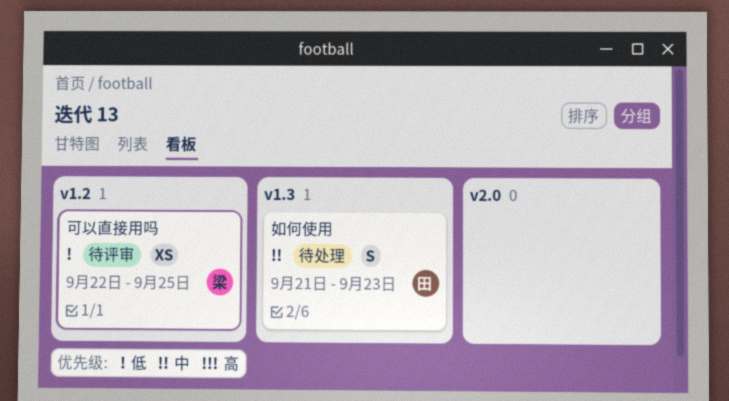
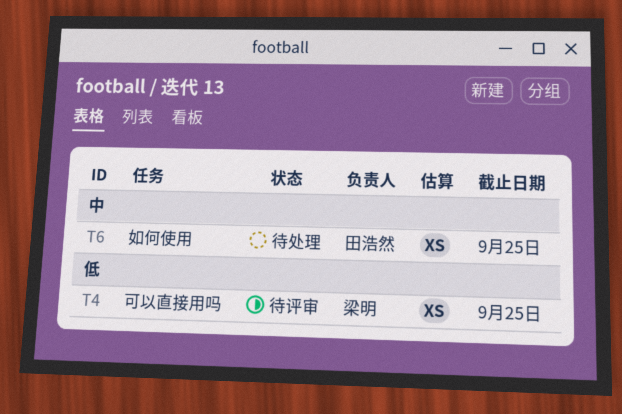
如何使用, estimate: S -> XS
如何使用, due: Sep 23 -> Sep 25

